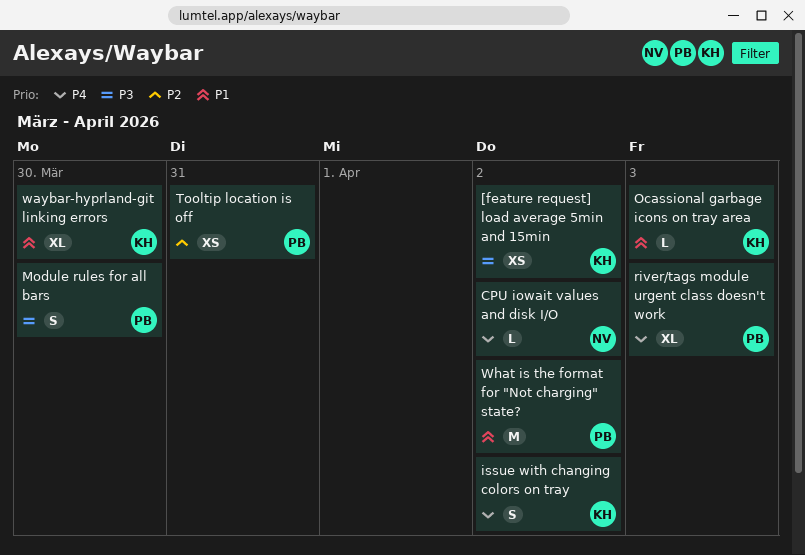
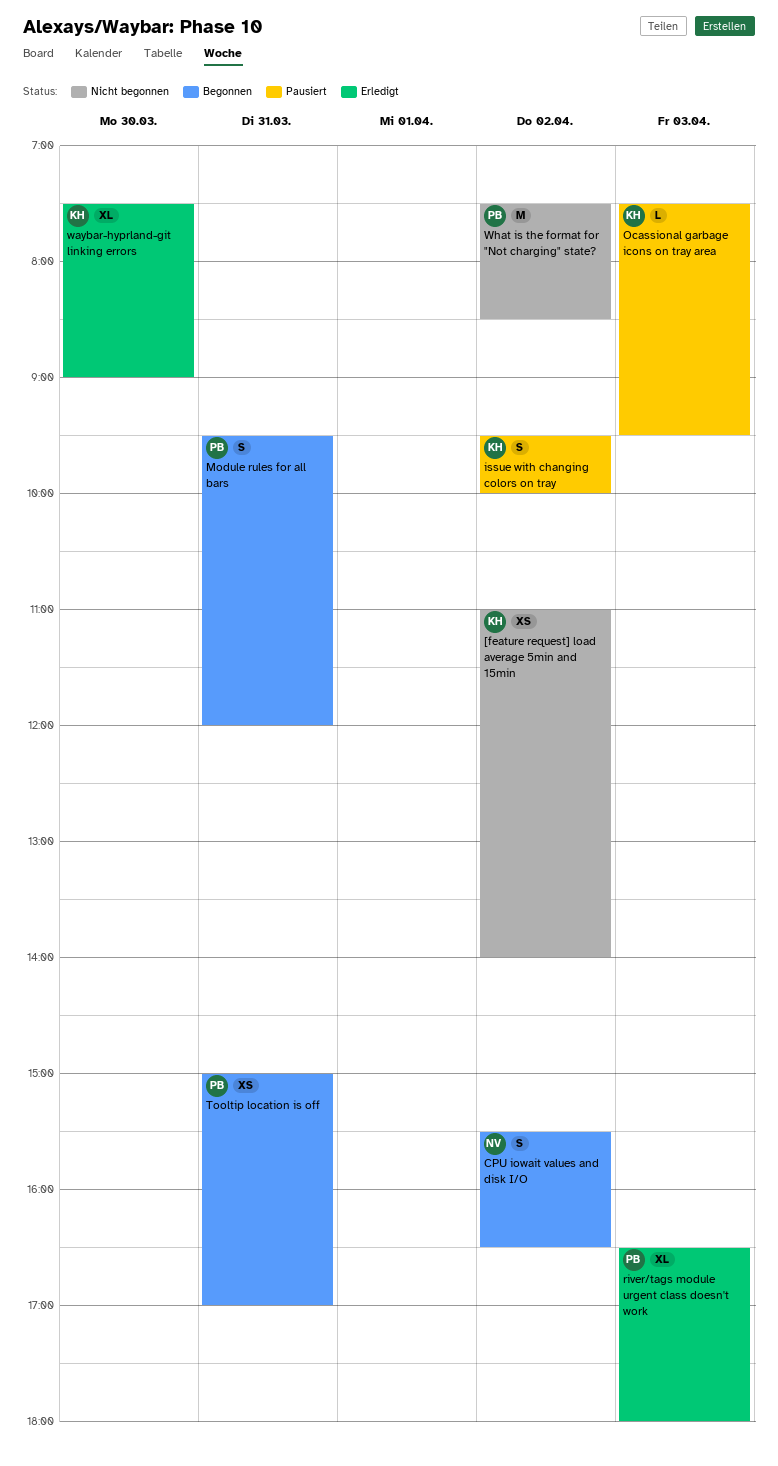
CPU iowait values and disk I/O, estimate: L -> S
Module rules for all bars, day: Mar 30 -> Mar 31

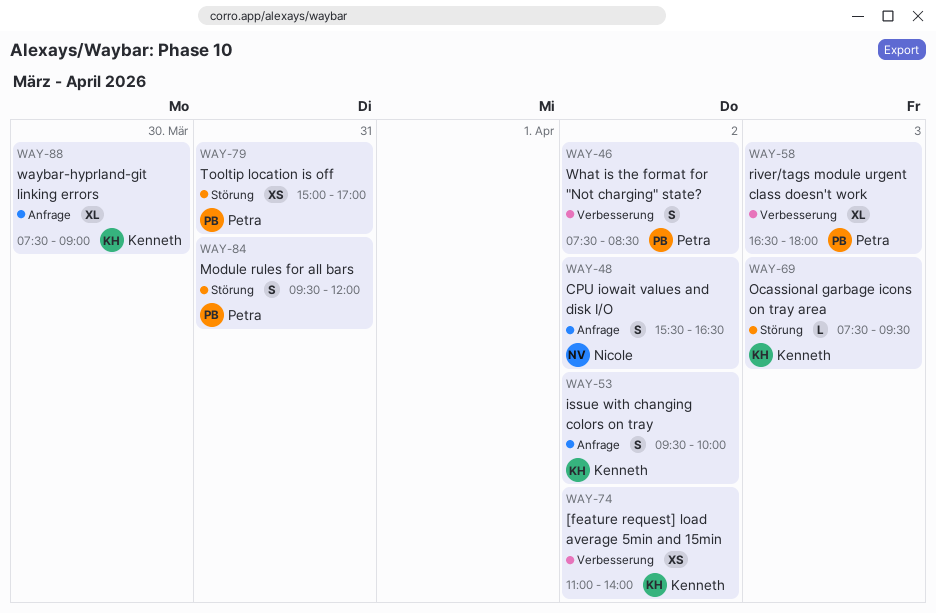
What is the format for "Not charging" state?, estimate: M -> S

